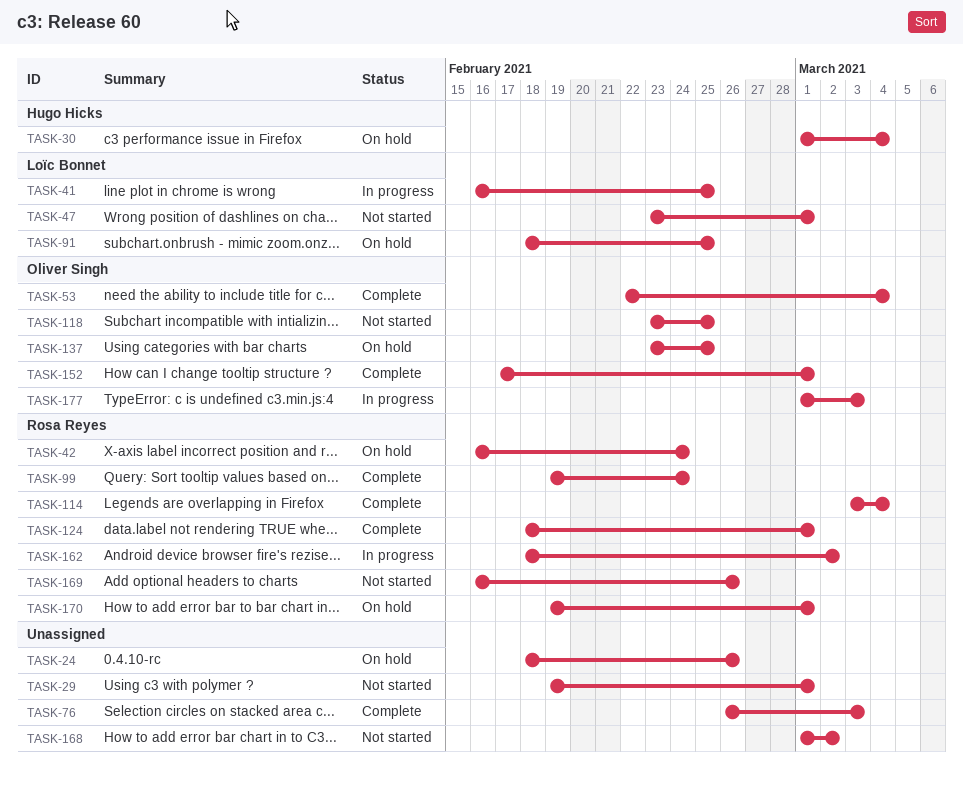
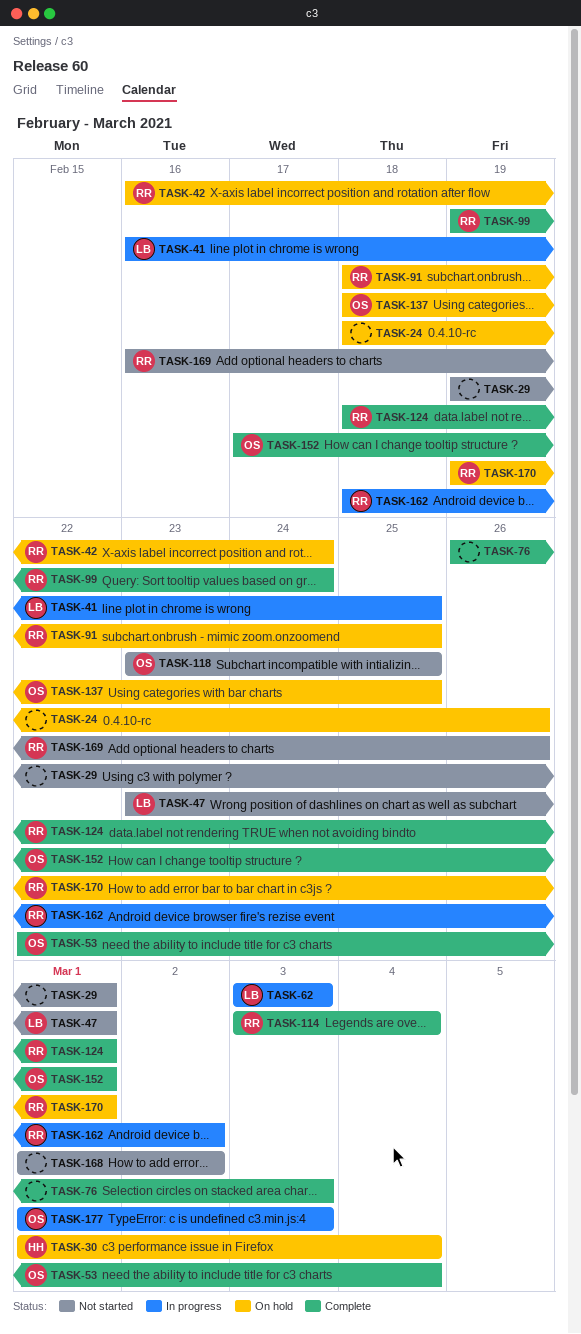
TASK-62: none -> present
TASK-91, owner: Loïc Bonnet -> Rosa Reyes
TASK-137, start: Feb 23 -> Feb 18

